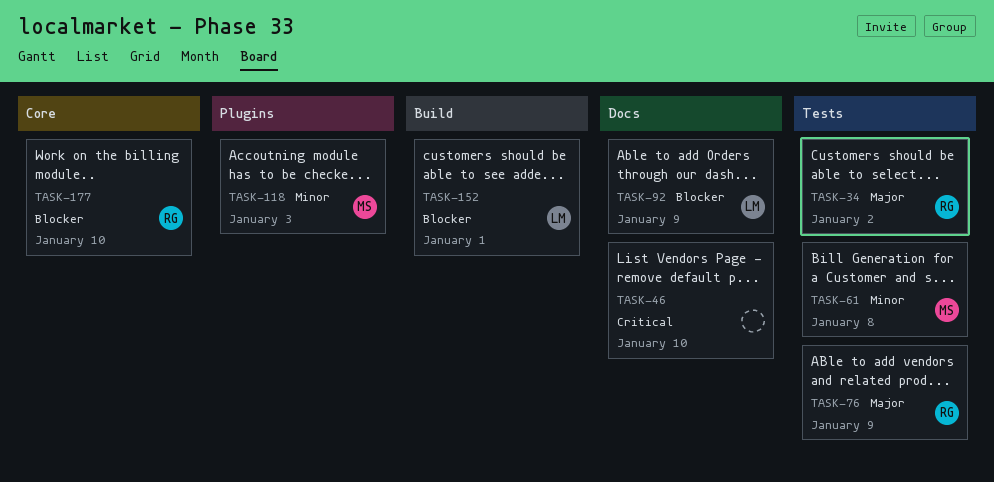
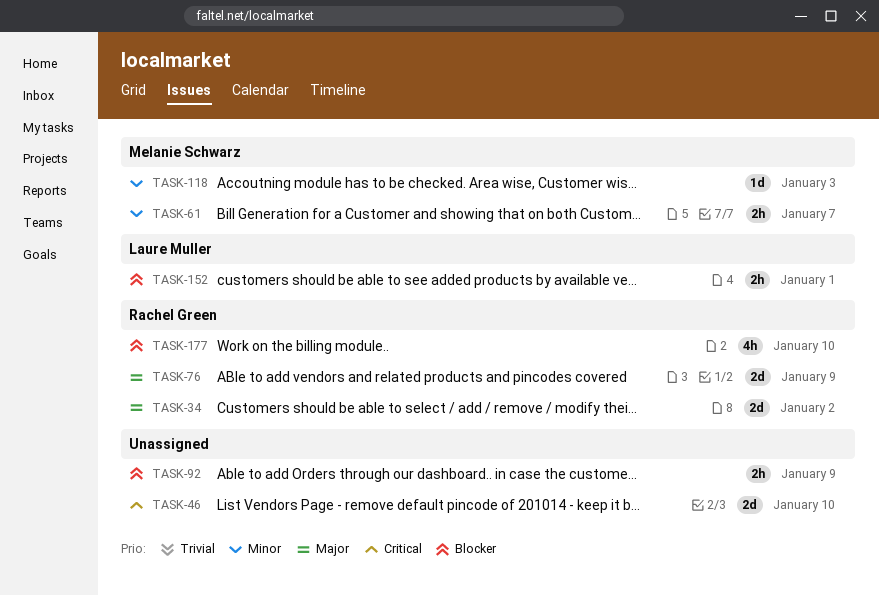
TASK-61, due: Jan 8 -> Jan 7
TASK-92, owner: Laure Muller -> none

